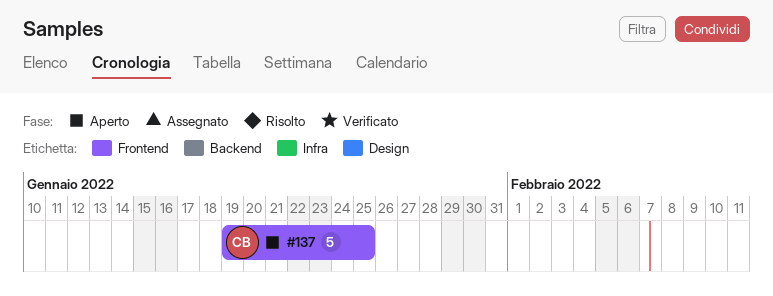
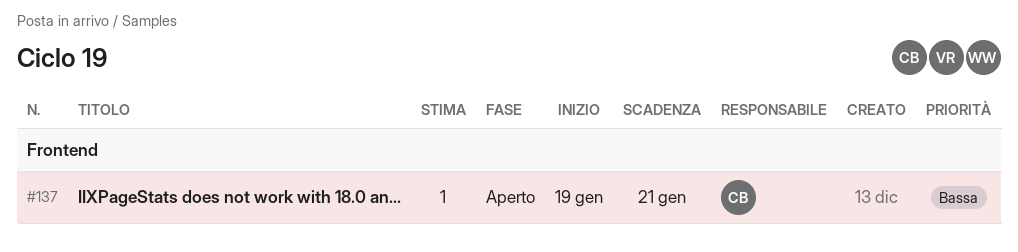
#137, estimate: 5 -> 1
#137, due: Jan 25 -> Jan 21

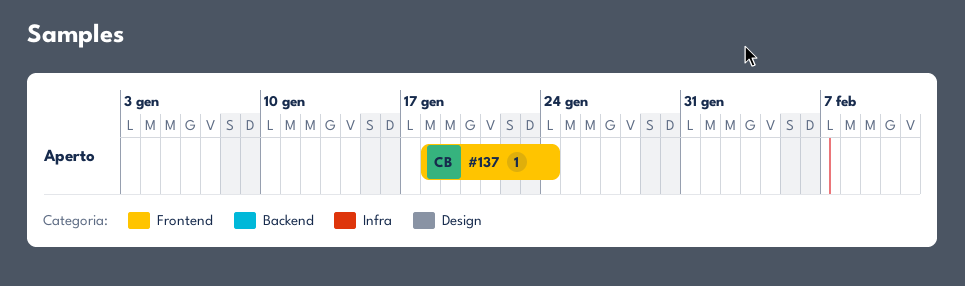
#137, start: Jan 19 -> Jan 18
#137, due: Jan 21 -> Jan 24

